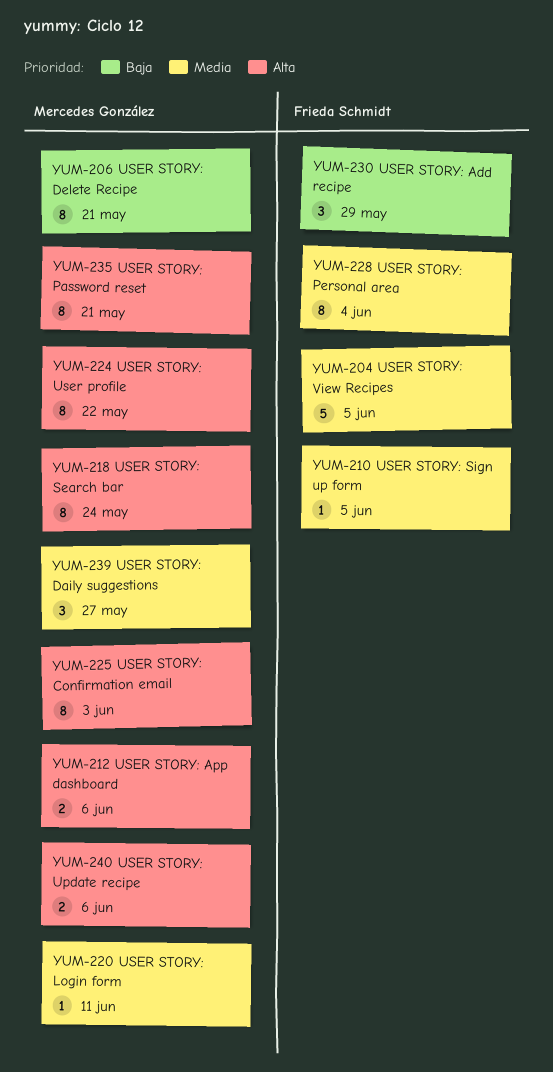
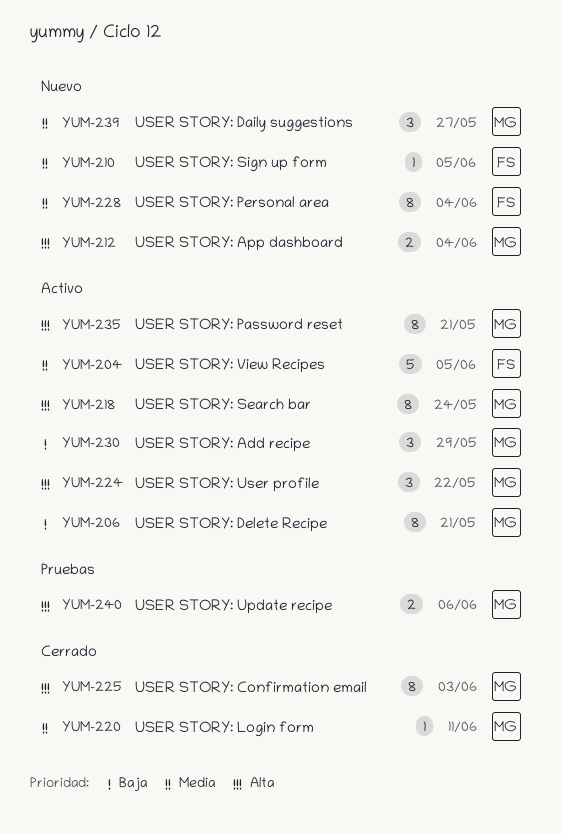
YUM-212, due: Jun 6 -> Jun 4
YUM-224, estimate: 8 -> 3
YUM-230, owner: Frieda Schmidt -> Mercedes González

